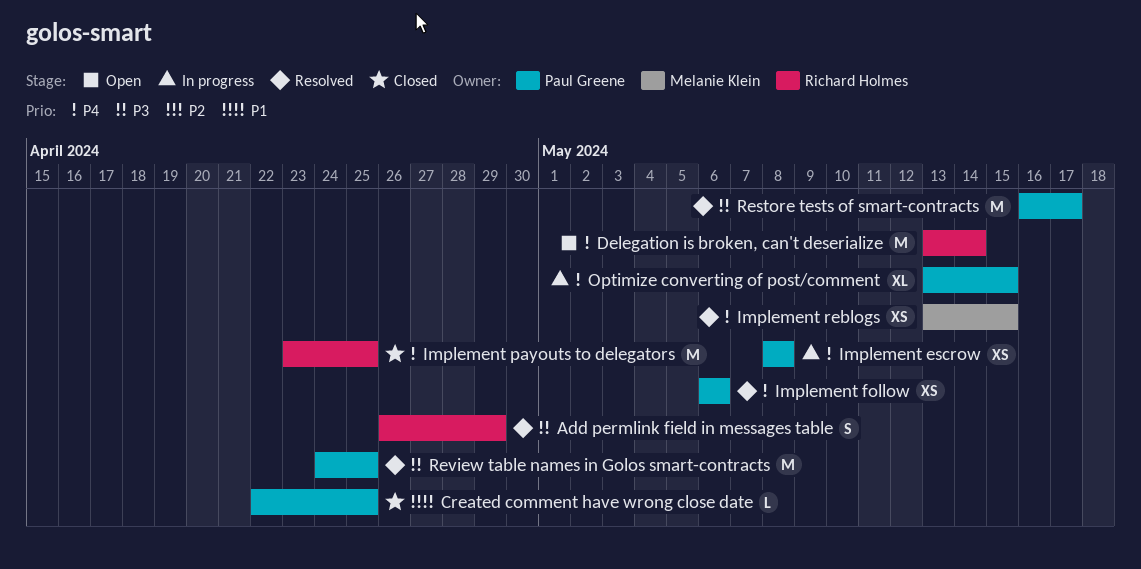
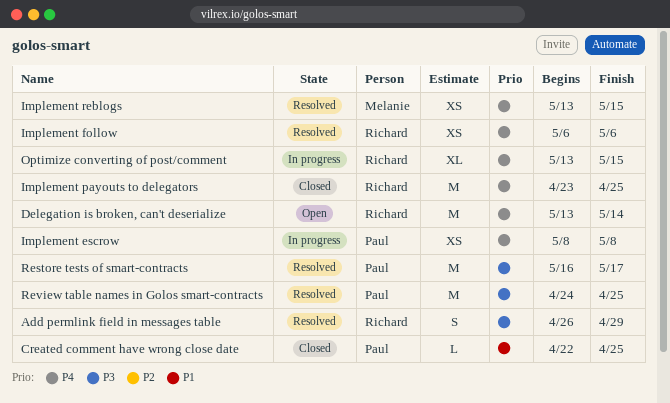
Implement follow, owner: Paul Greene -> Richard Holmes
Optimize converting of post/comment, owner: Paul Greene -> Richard Holmes

